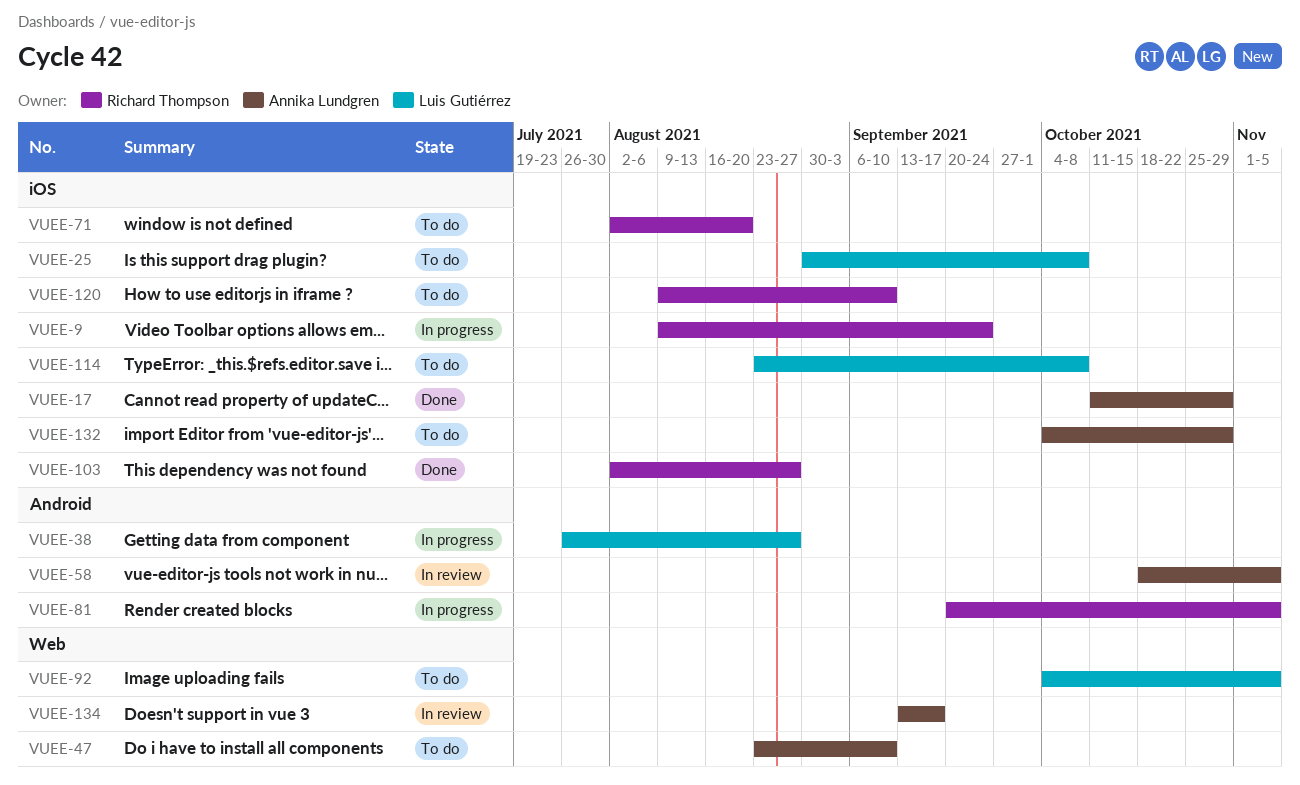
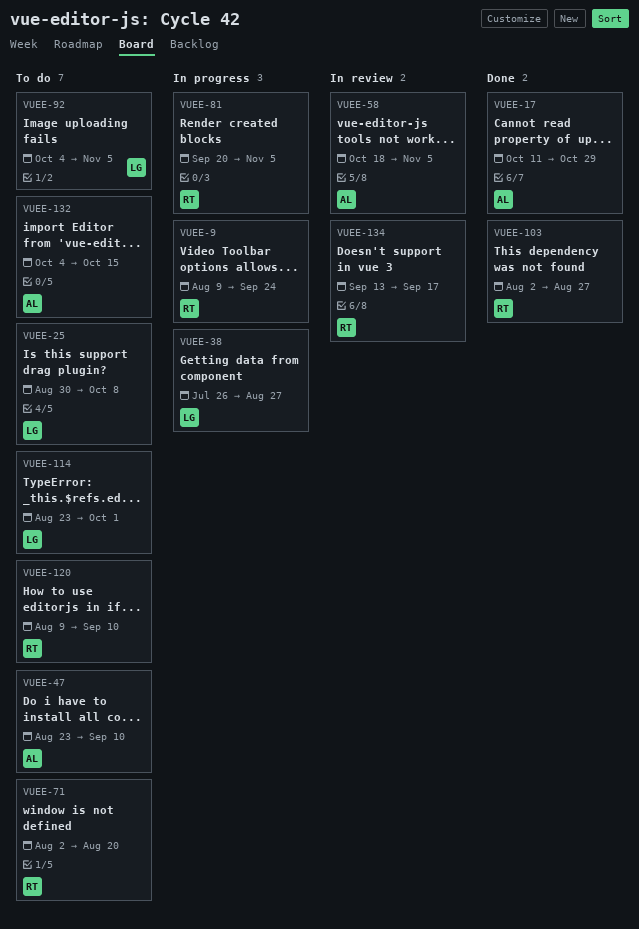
VUEE-114, due: Oct 8 -> Oct 1
VUEE-132, due: Oct 29 -> Oct 15
VUEE-134, owner: Annika Lundgren -> Richard Thompson

